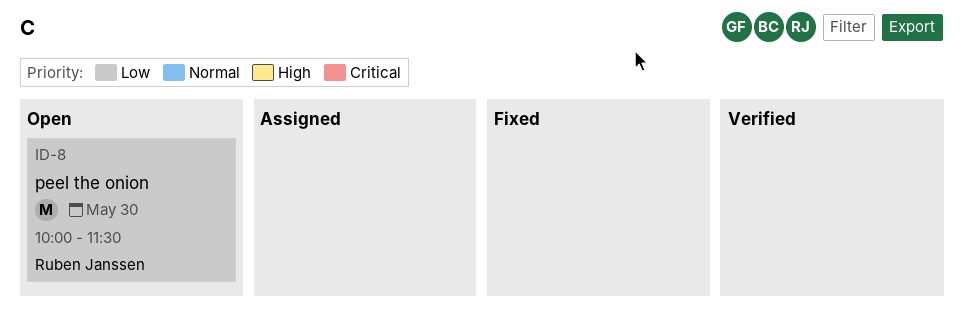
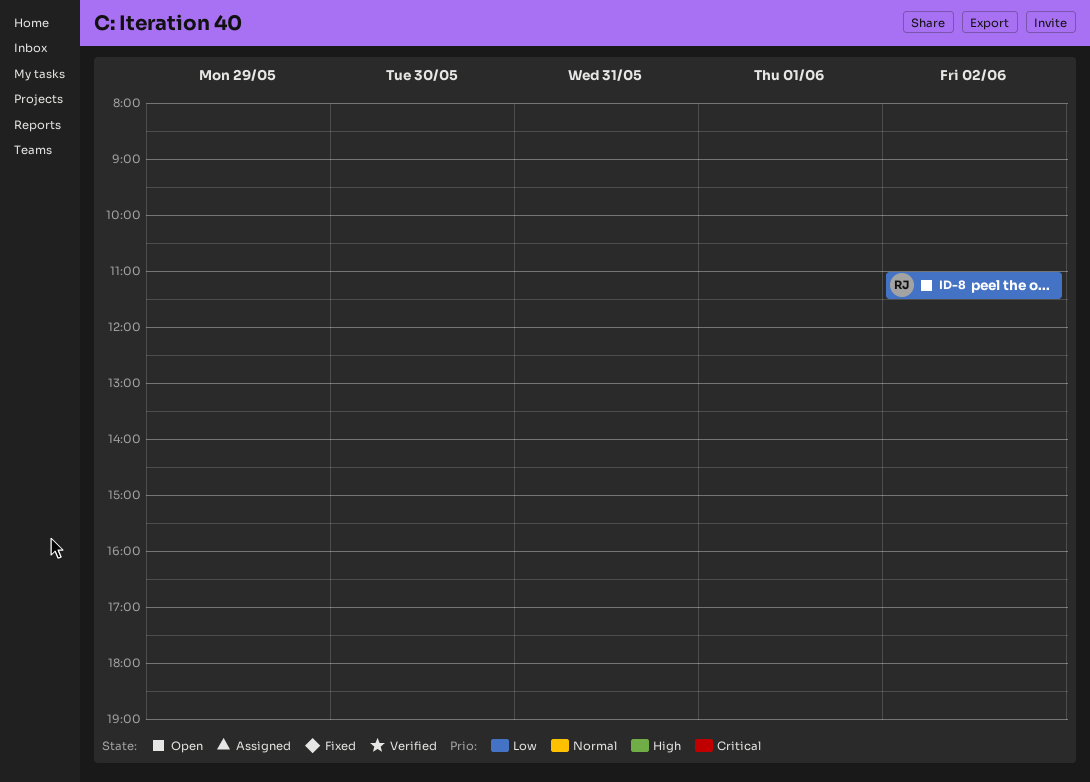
ID-8, day: May 30 -> Jun 2
ID-8, begins: 10:00 -> 11:00

